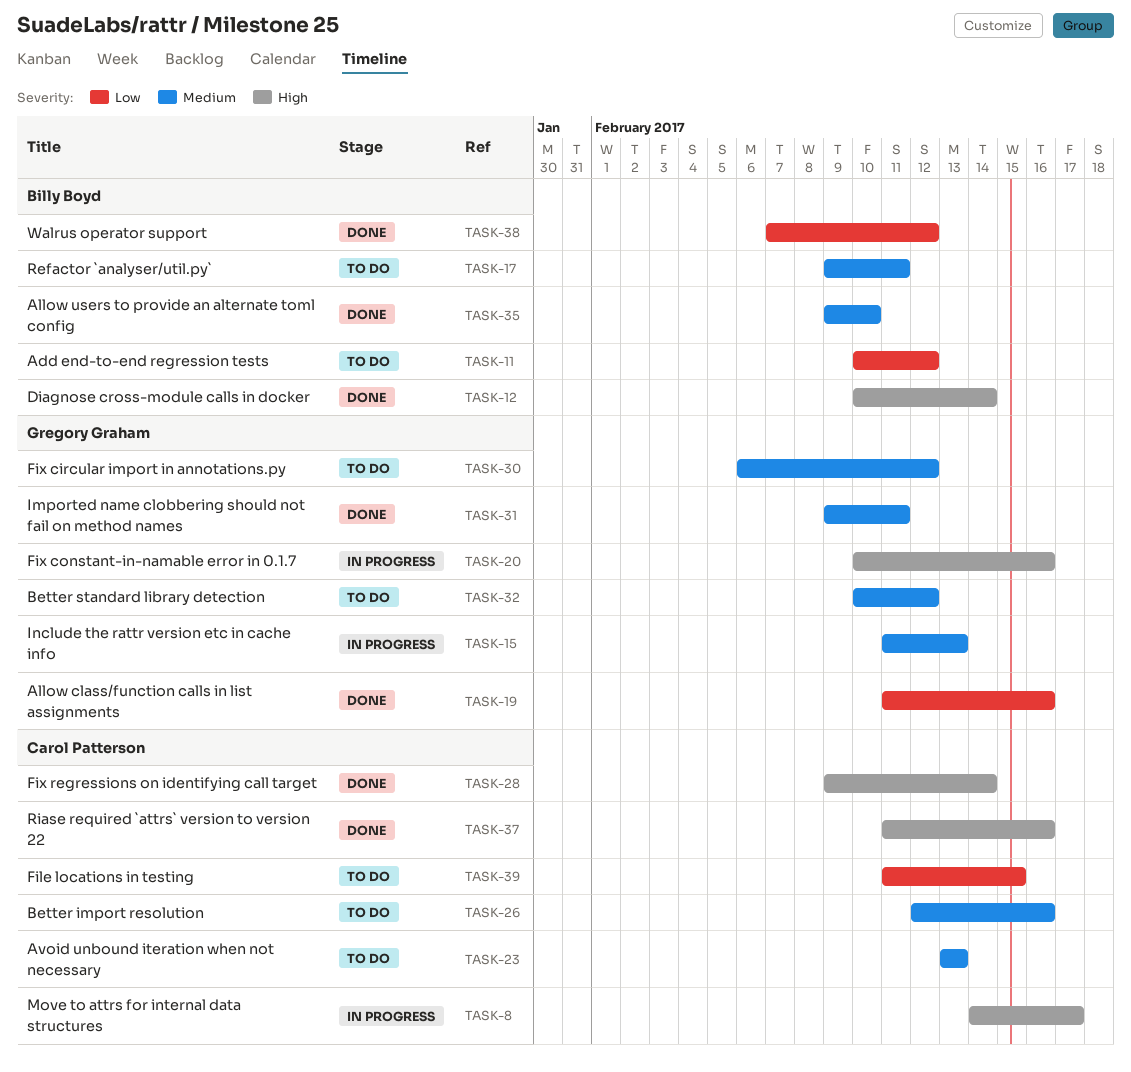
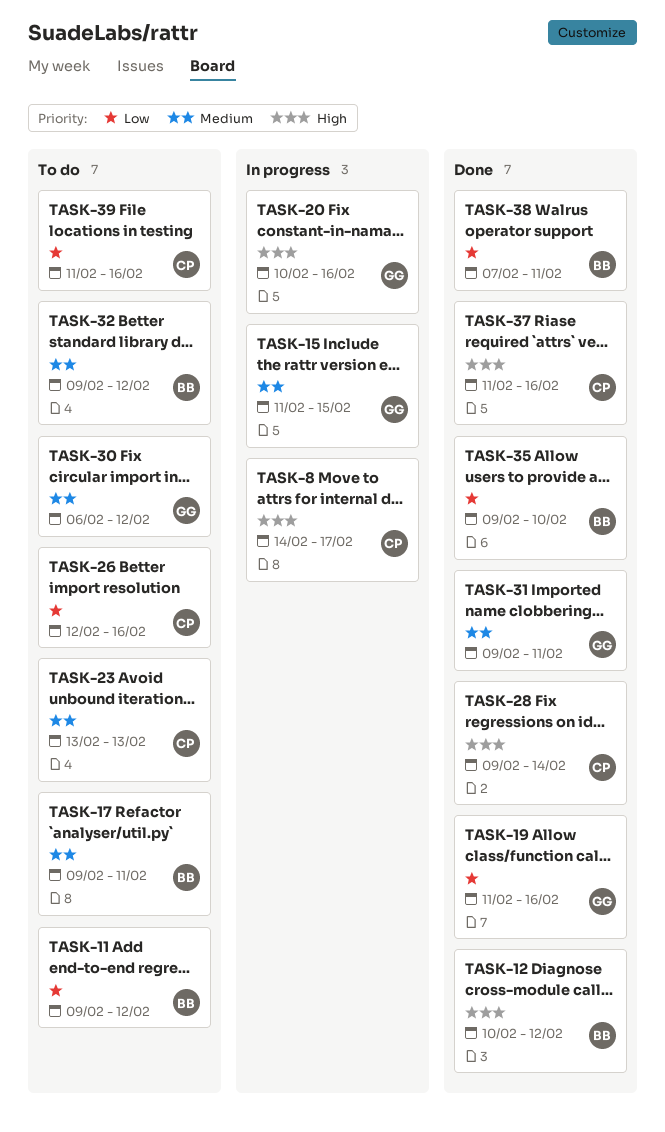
TASK-11, start: Feb 10 -> Feb 9
TASK-12, due: Feb 14 -> Feb 12
TASK-15, due: Feb 13 -> Feb 15
TASK-26, priority: Medium -> Low
TASK-32, owner: Gregory Graham -> Billy Boyd
TASK-32, start: Feb 10 -> Feb 9
TASK-35, priority: Medium -> Low
TASK-38, due: Feb 12 -> Feb 11
TASK-39, due: Feb 15 -> Feb 16

